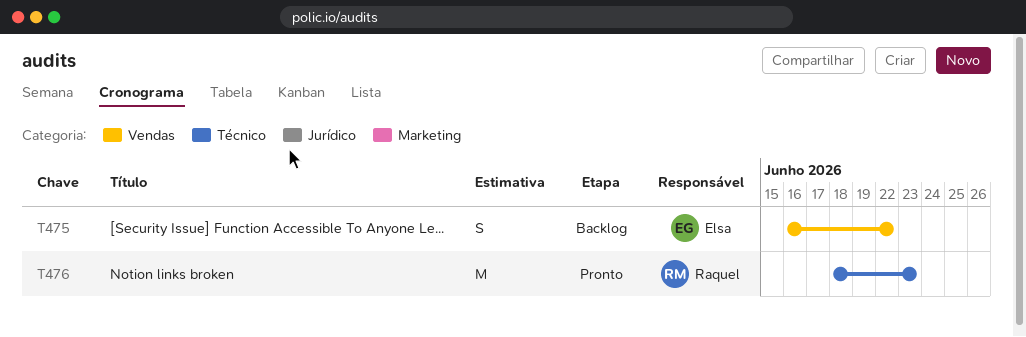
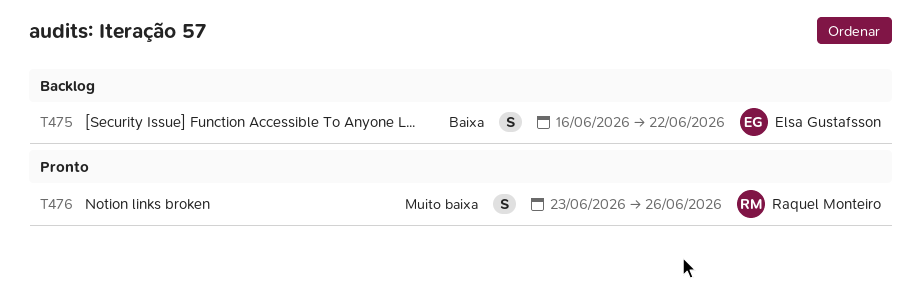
T476, estimate: M -> S
T476, start: Jun 18 -> Jun 23
T476, due: Jun 23 -> Jun 26

